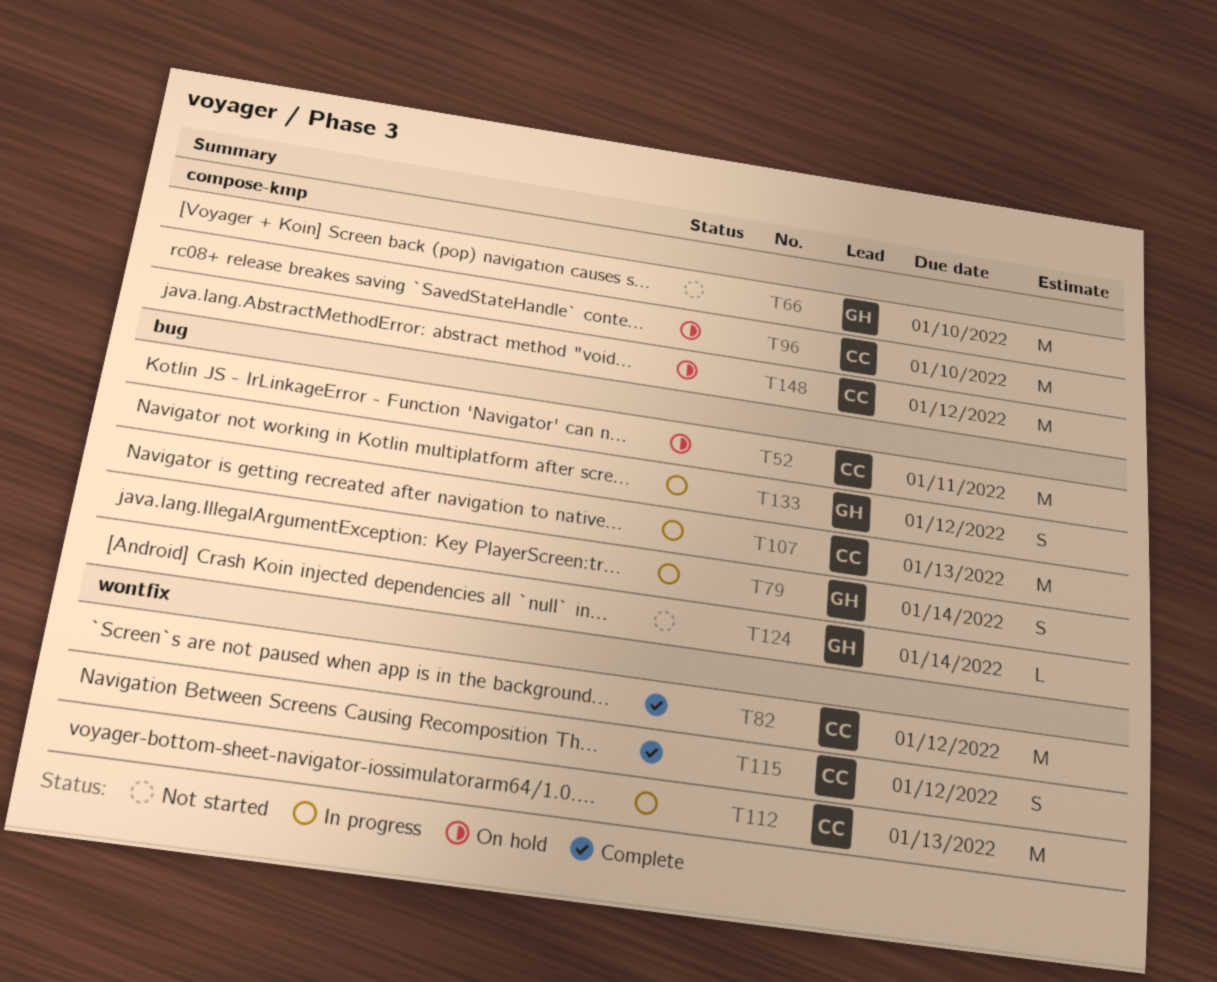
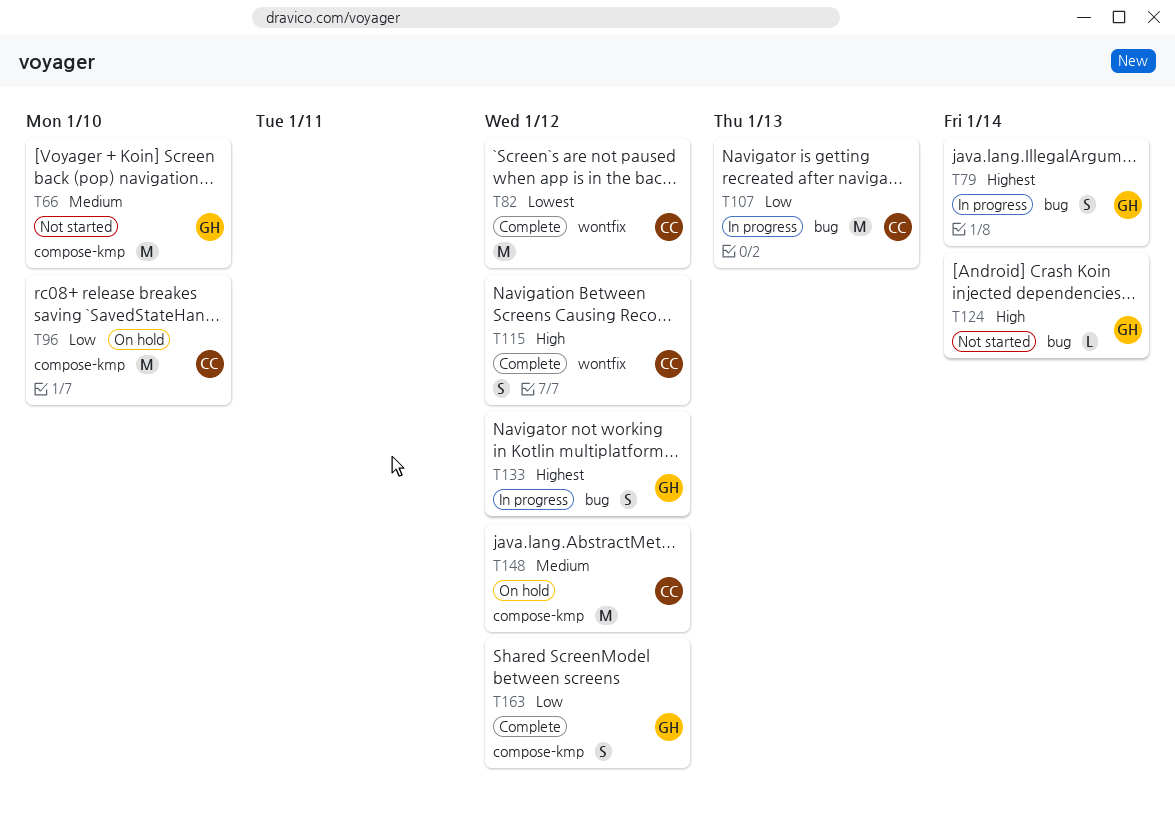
T52: present -> none
T112: present -> none
T163: none -> present

